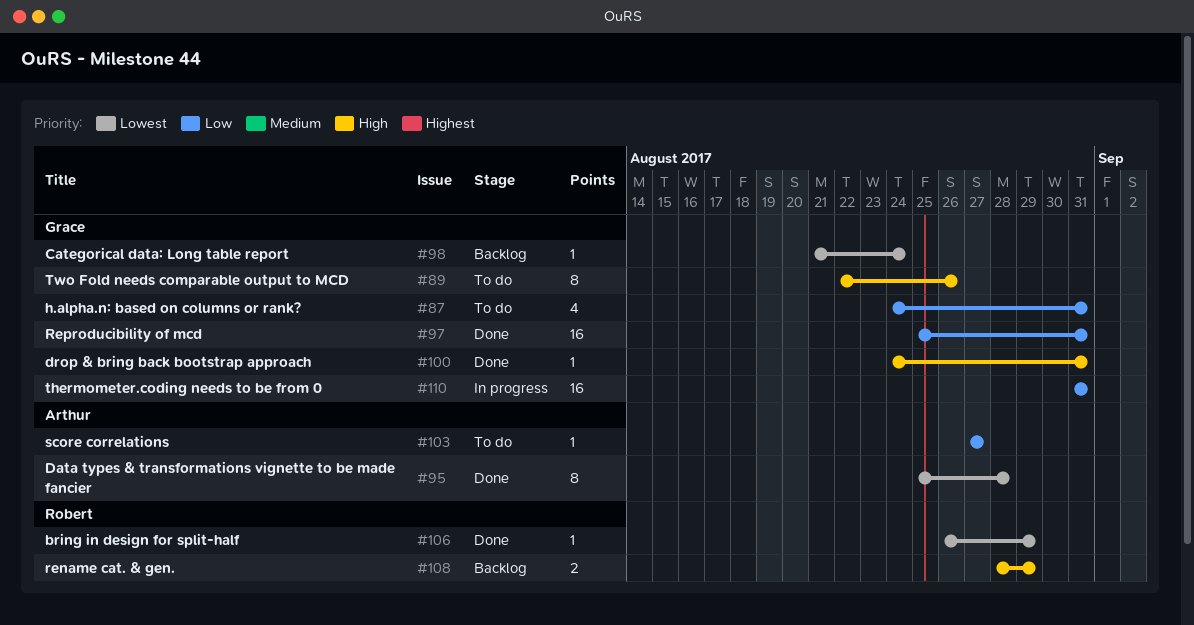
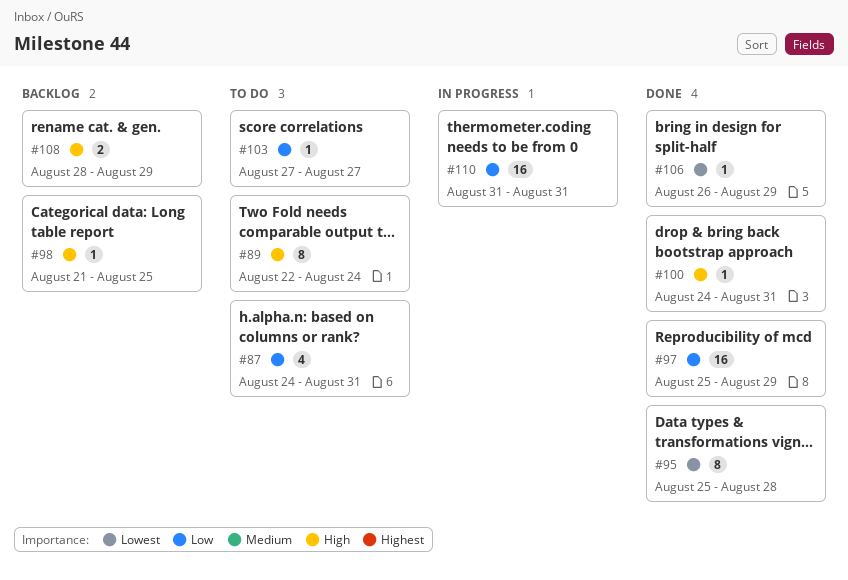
#89, due: Aug 26 -> Aug 24
#97, due: Aug 31 -> Aug 29
#98, priority: Lowest -> High
#98, due: Aug 24 -> Aug 25

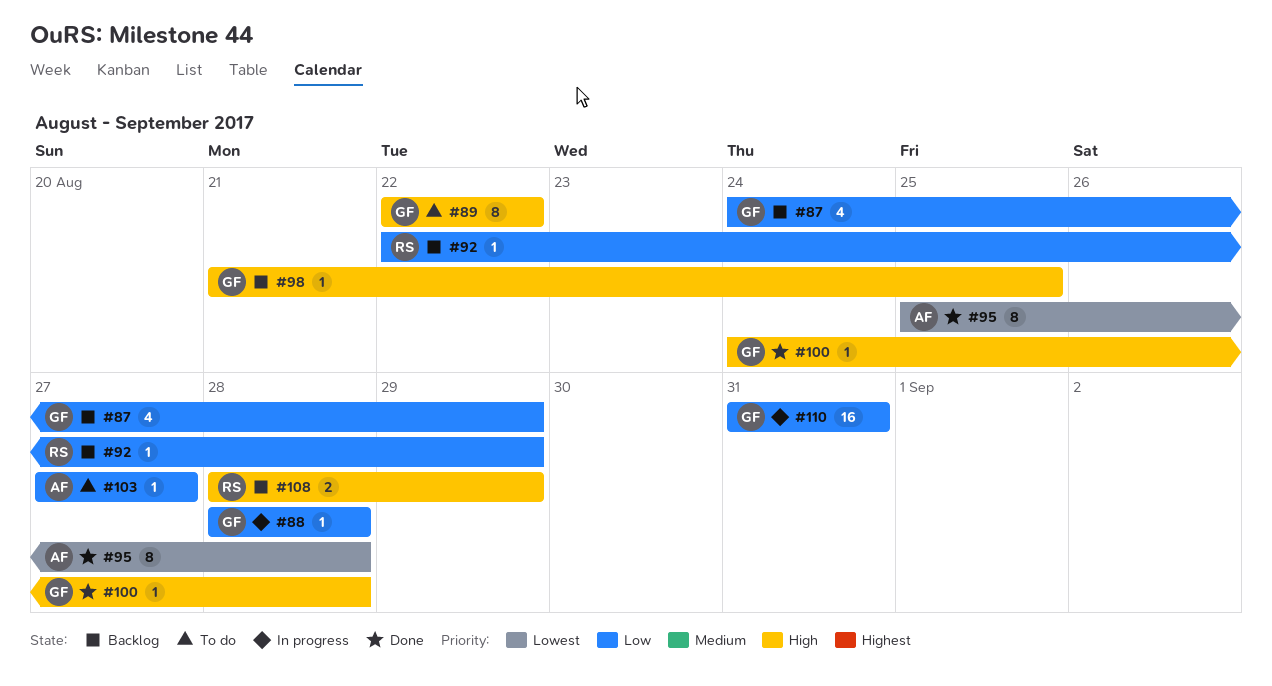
#87, status: To do -> Backlog
#87, due: Aug 31 -> Aug 29
#88: none -> present
#89, due: Aug 24 -> Aug 22
#92: none -> present
#97: present -> none
#100, due: Aug 31 -> Aug 28
#106: present -> none

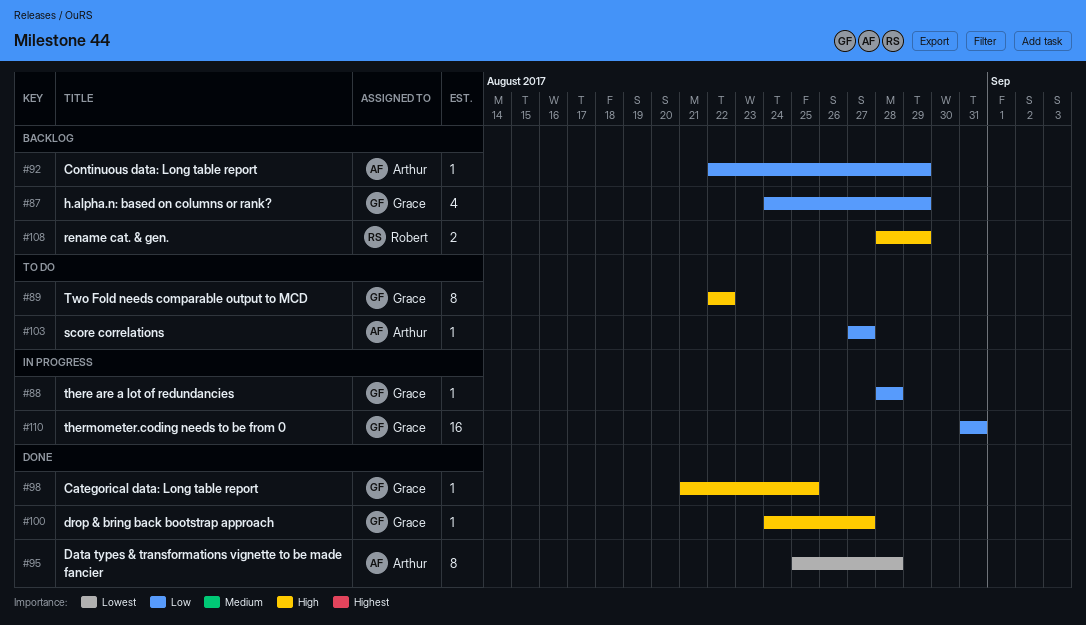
#92, owner: Robert -> Arthur
#98, status: Backlog -> Done
#100, due: Aug 28 -> Aug 27

